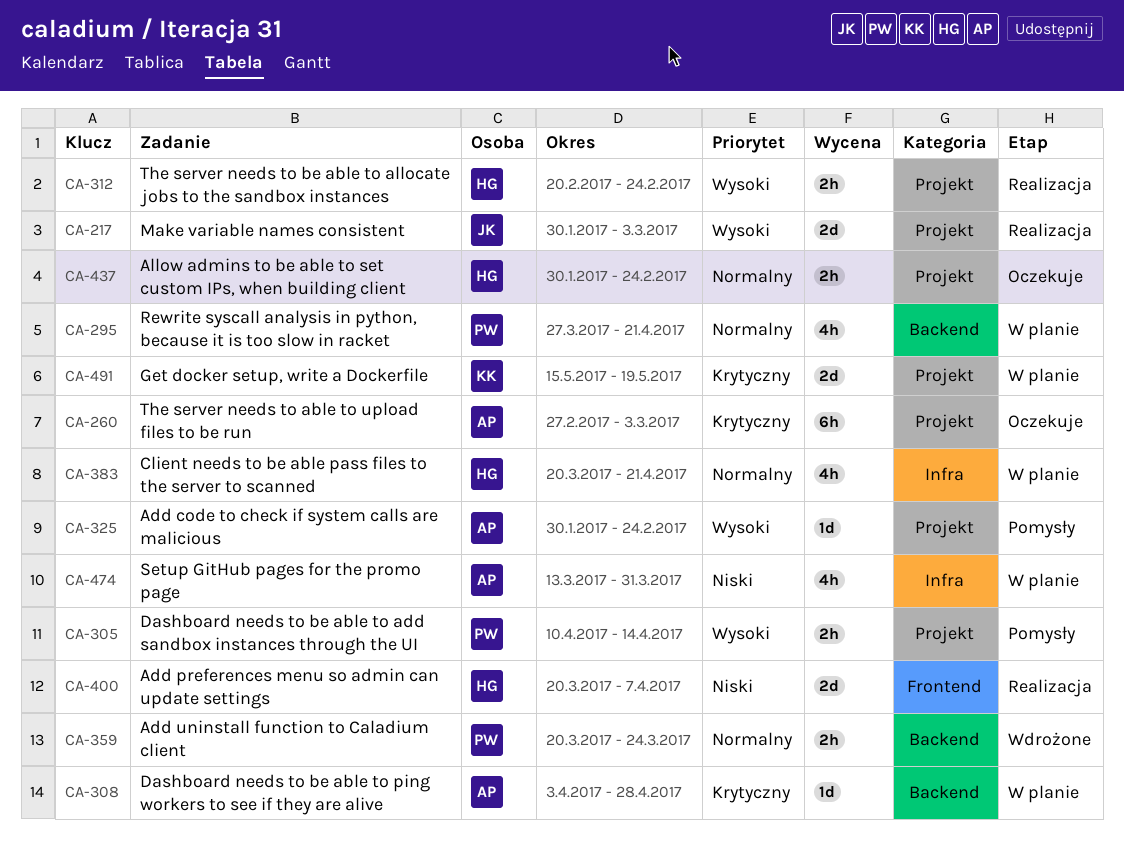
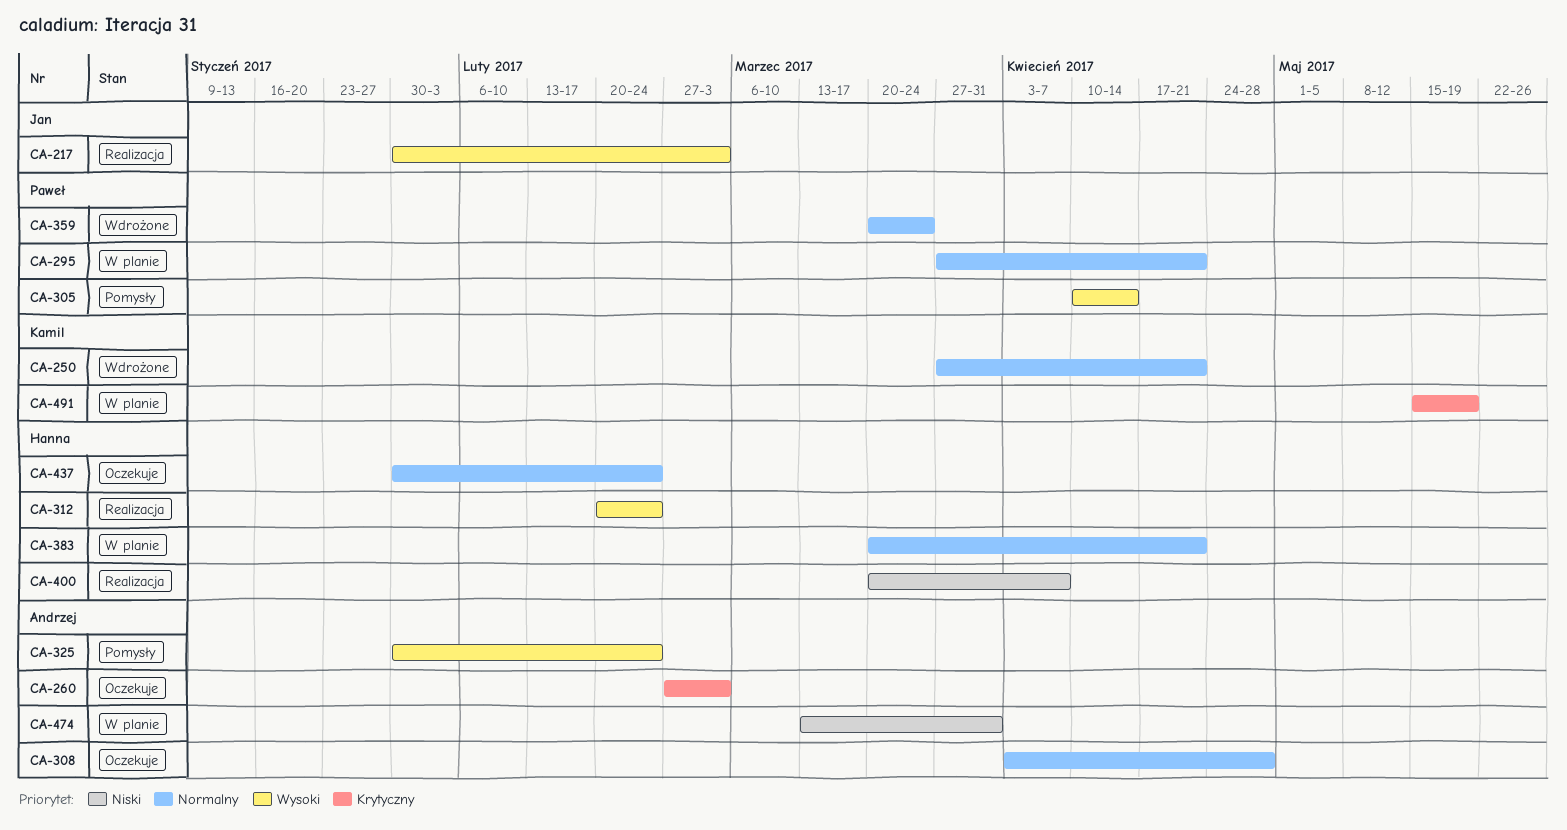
CA-250: none -> present
CA-308, status: W planie -> Oczekuje
CA-308, priority: Krytyczny -> Normalny

